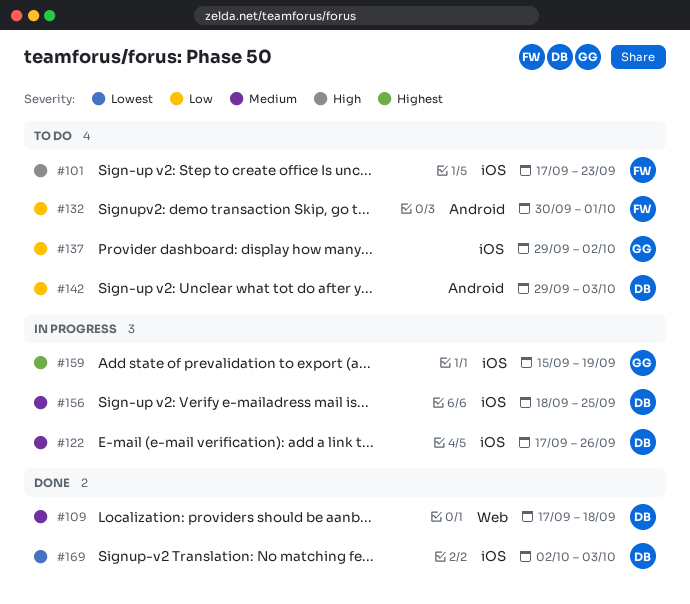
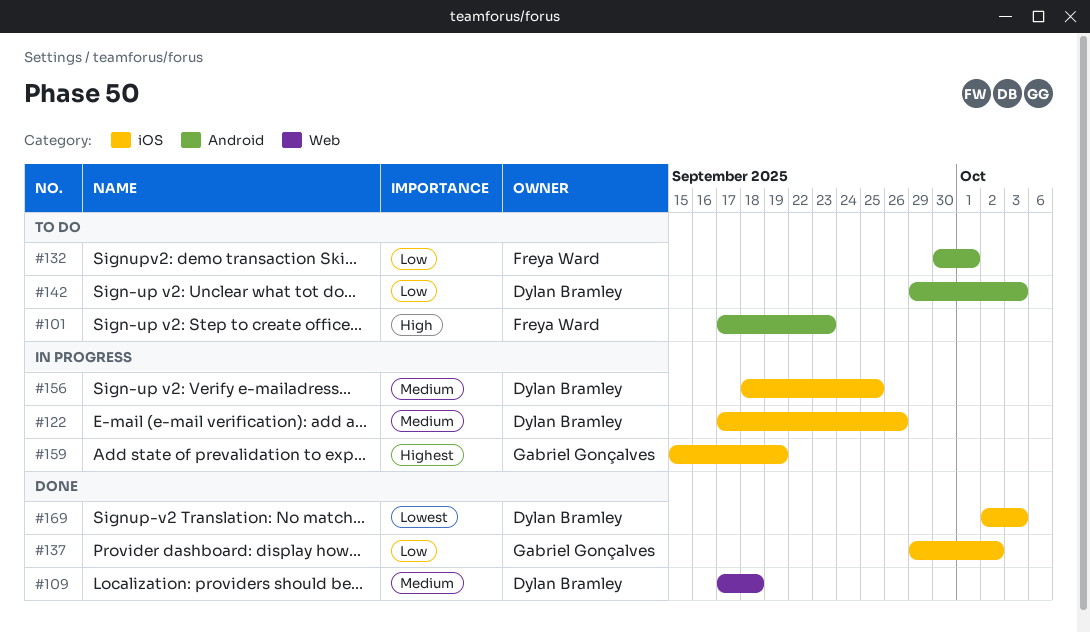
#101, label: iOS -> Android
#137, status: To do -> Done

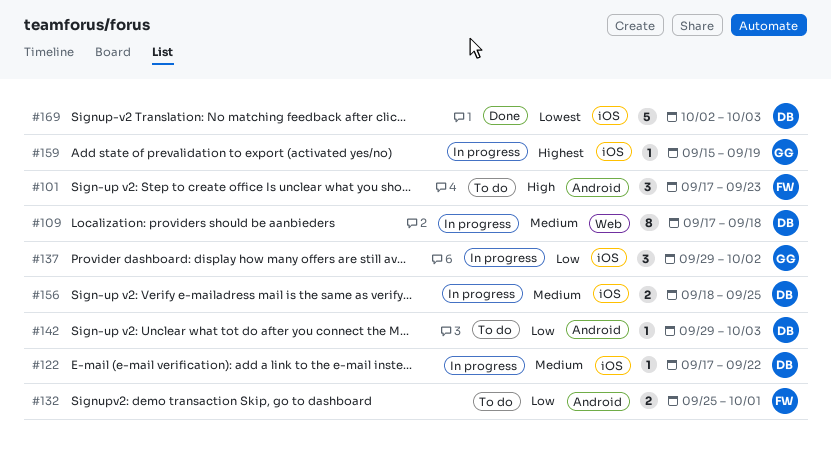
#109, status: Done -> In progress
#122, due: Sep 26 -> Sep 22
#132, start: Sep 30 -> Sep 25
#137, status: Done -> In progress

